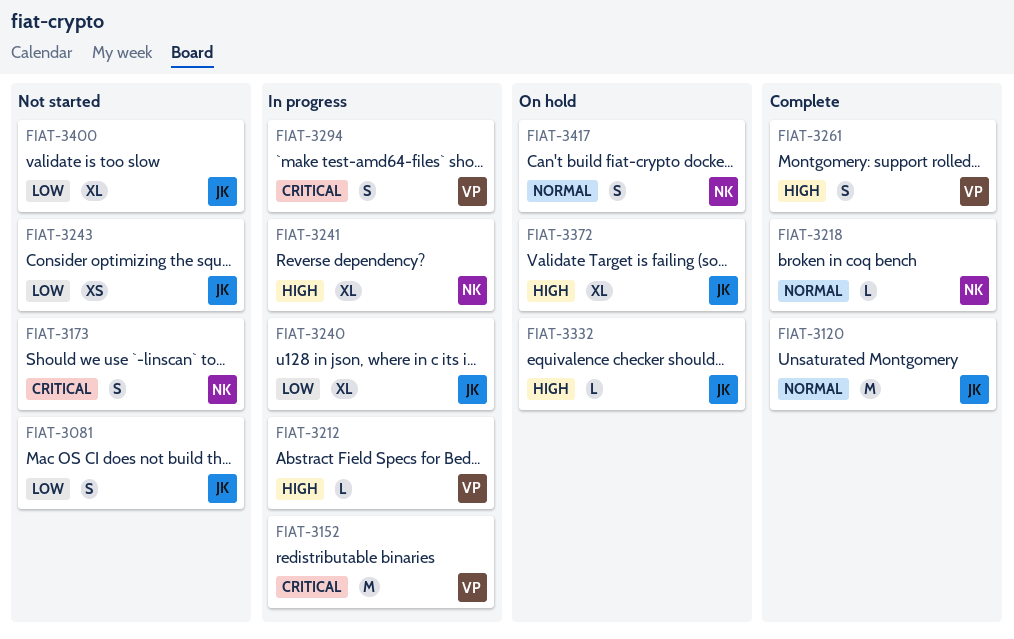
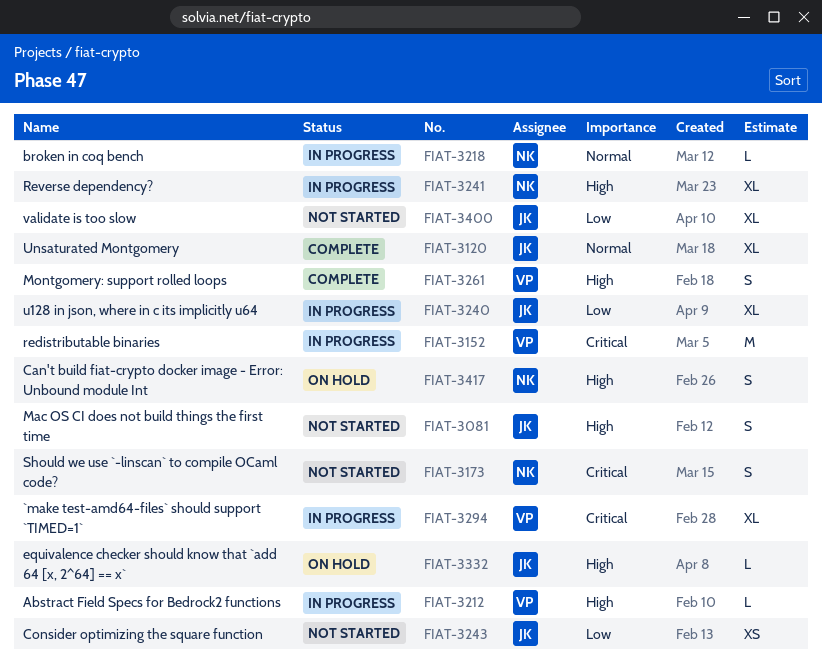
FIAT-3081, priority: Low -> High
FIAT-3120, estimate: M -> XL
FIAT-3218, status: Complete -> In progress
FIAT-3294, estimate: S -> XL
FIAT-3372: present -> none
FIAT-3417, priority: Normal -> High

